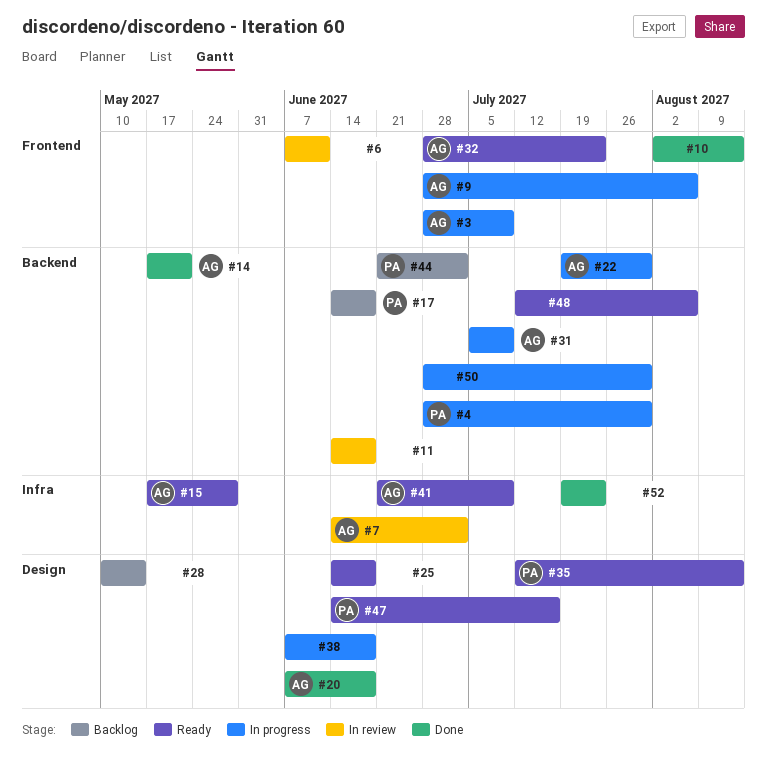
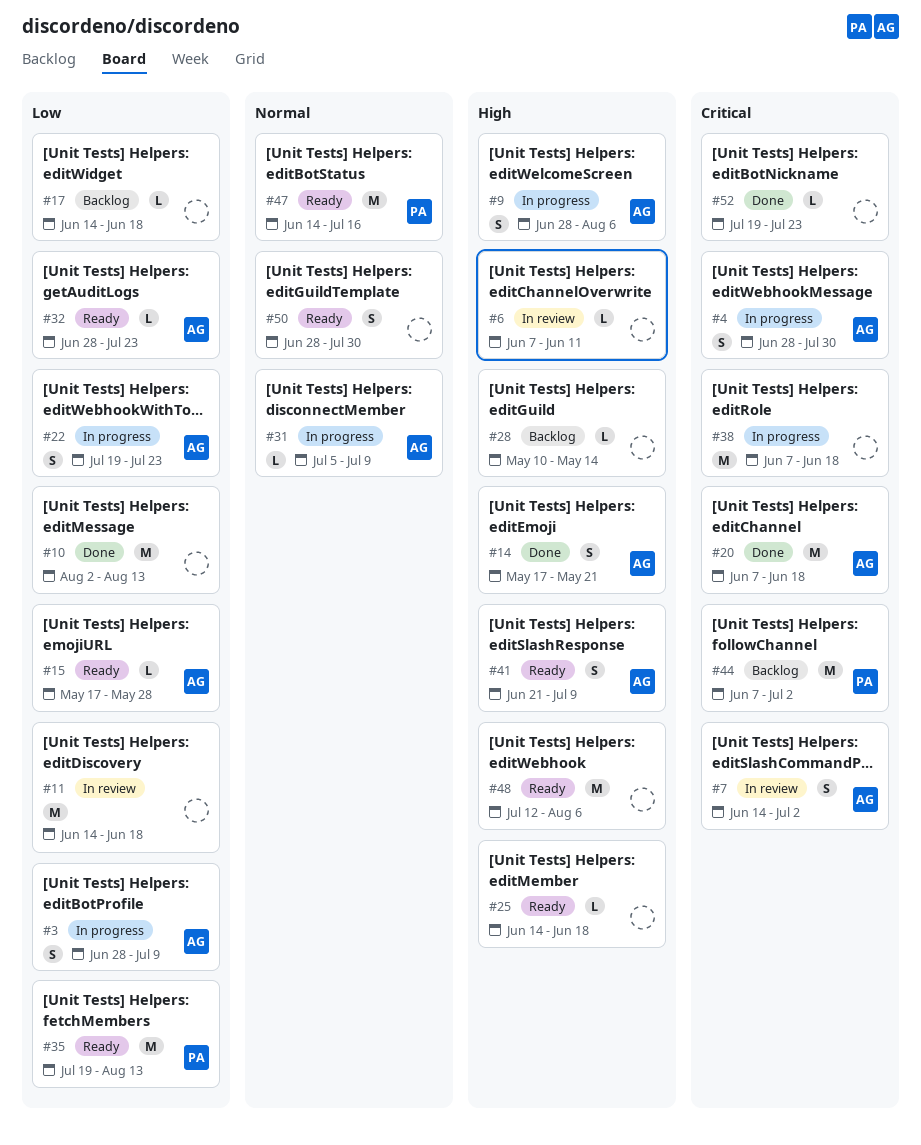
#4, owner: PA -> AG
#17, owner: PA -> none
#22, due: Jul 30 -> Jul 23
#35, start: Jul 12 -> Jul 19
#44, start: Jun 21 -> Jun 7
#50, status: In progress -> Ready

